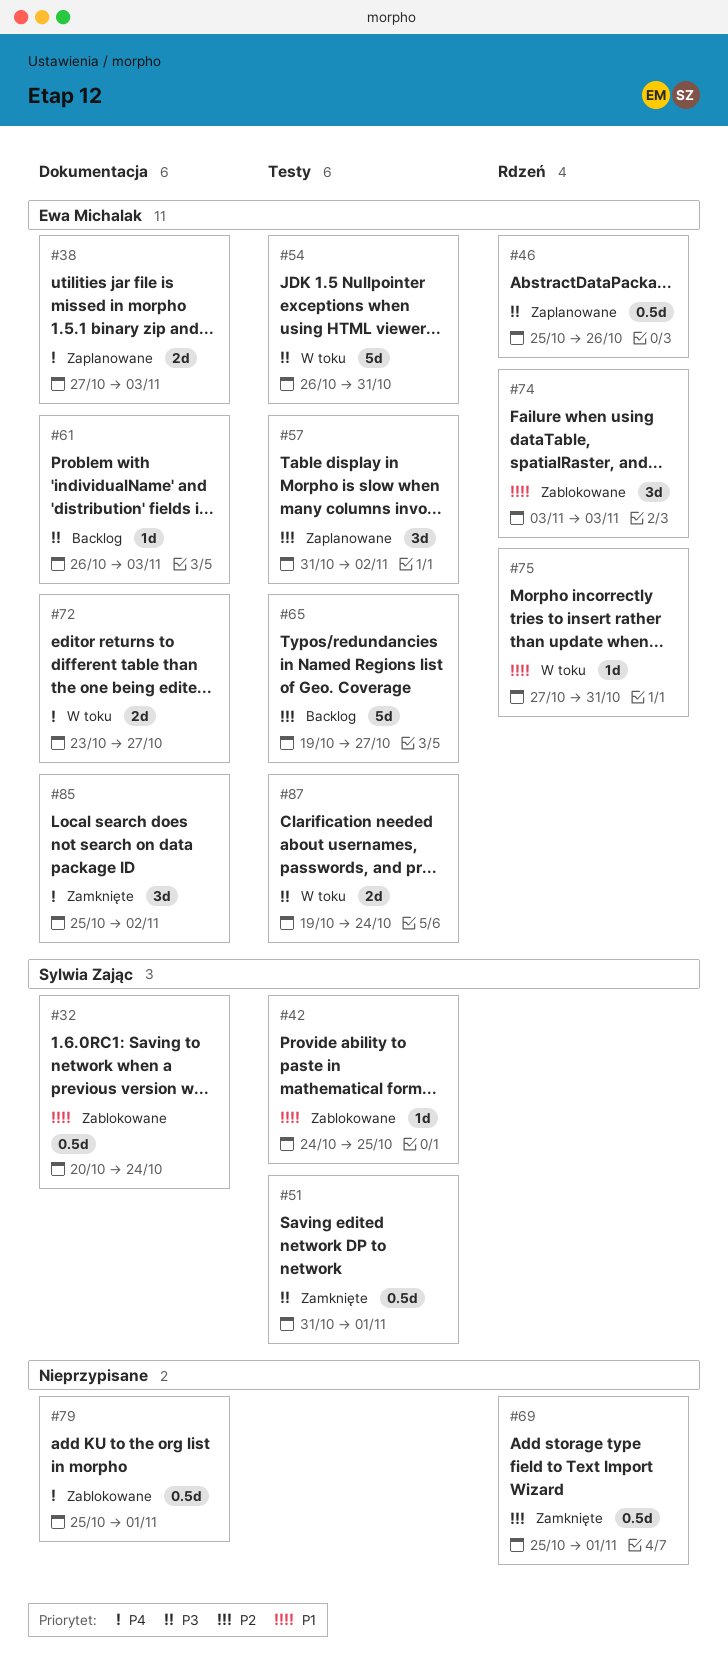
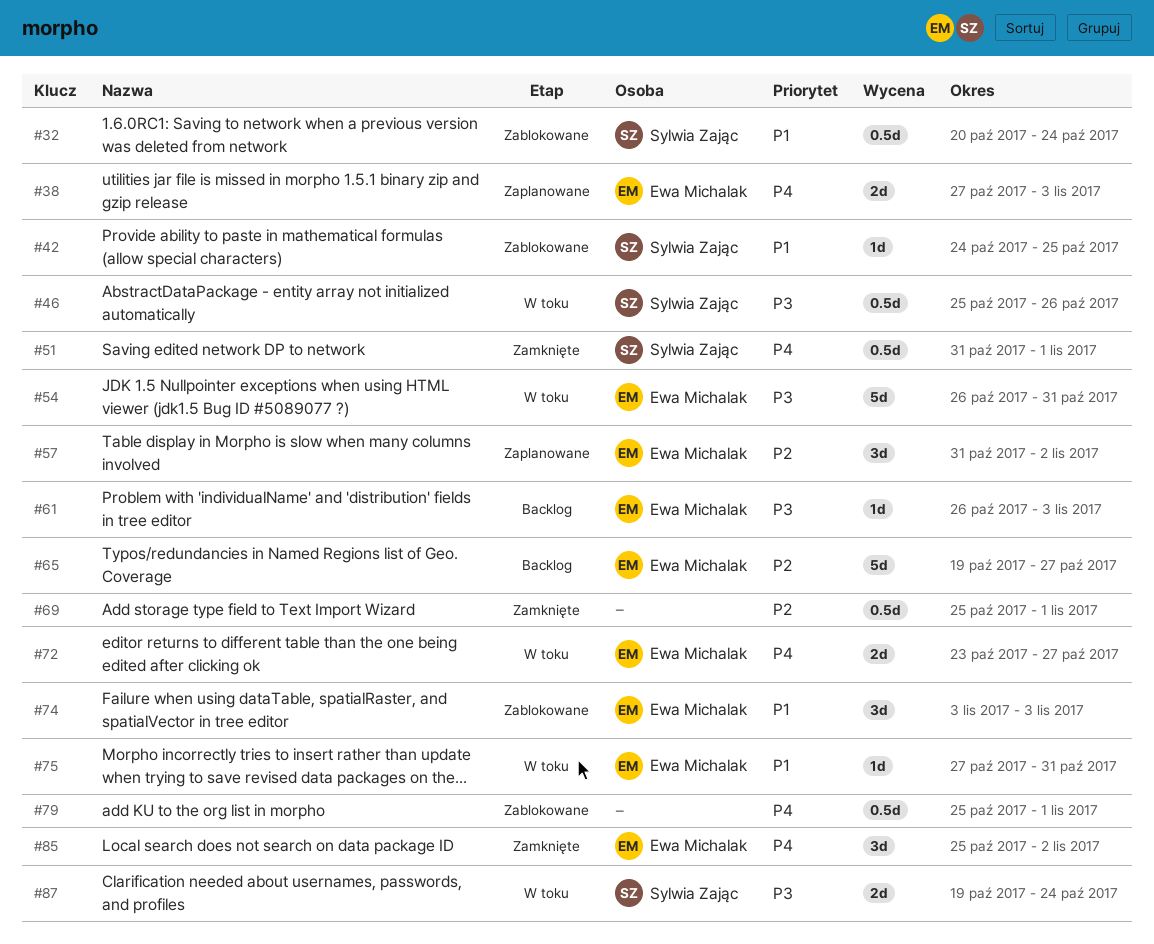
#46, status: Zaplanowane -> W toku
#46, owner: Ewa Michalak -> Sylwia Zając
#51, priority: P3 -> P4
#87, owner: Ewa Michalak -> Sylwia Zając

